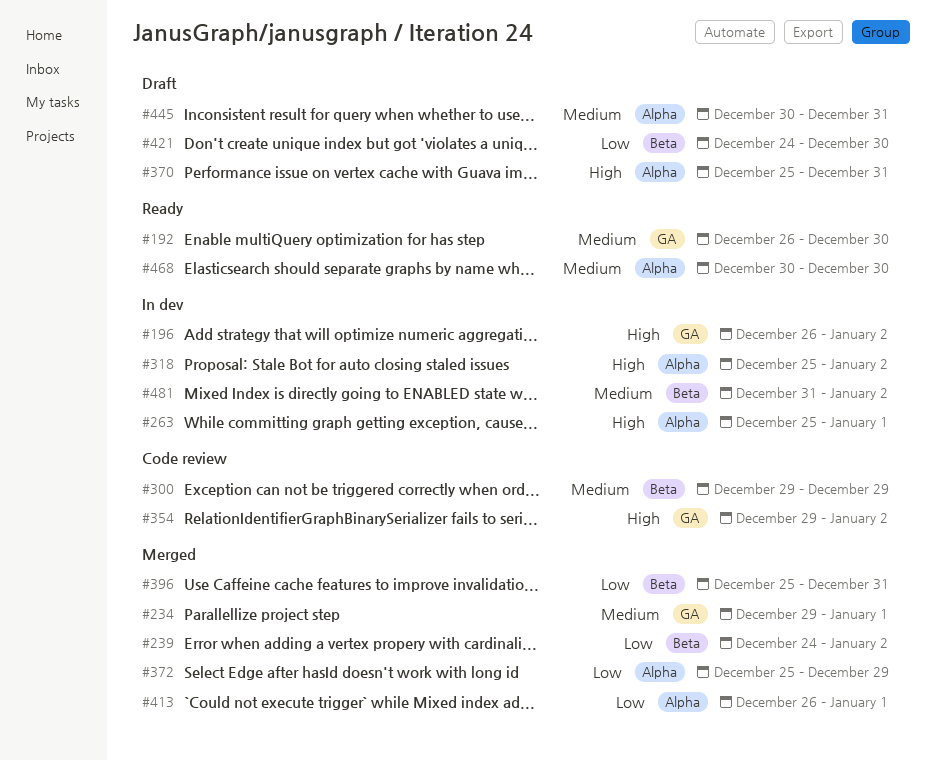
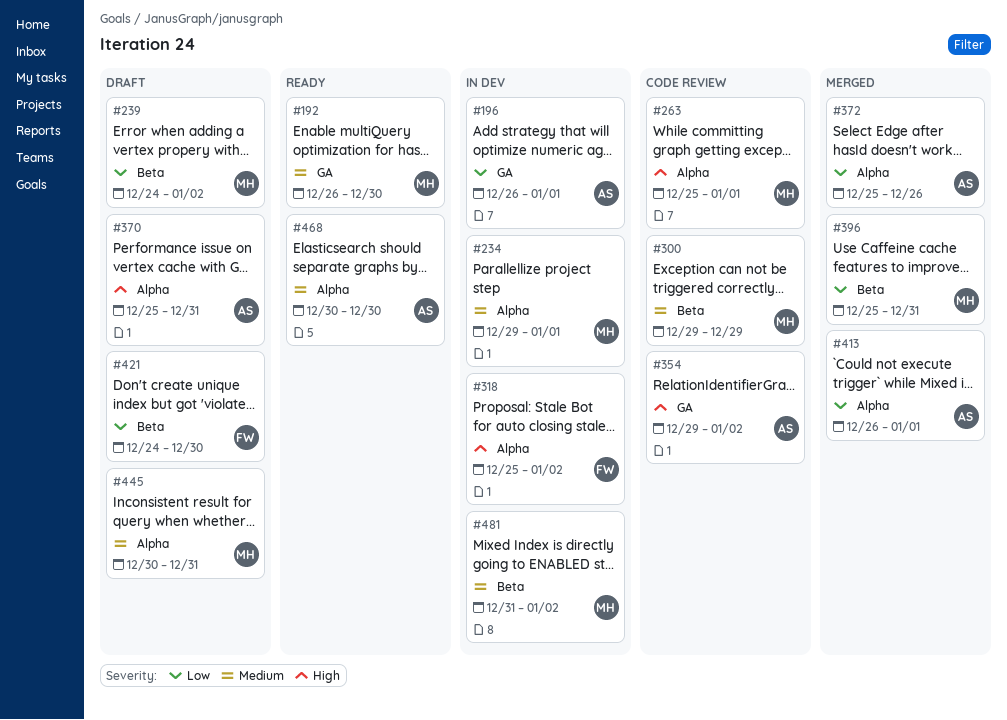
#196, priority: High -> Low
#196, due: Jan 2 -> Jan 1
#234, status: Merged -> In dev
#234, label: GA -> Alpha
#239, status: Merged -> Draft
#263, status: In dev -> Code review
#372, due: Dec 29 -> Dec 26

